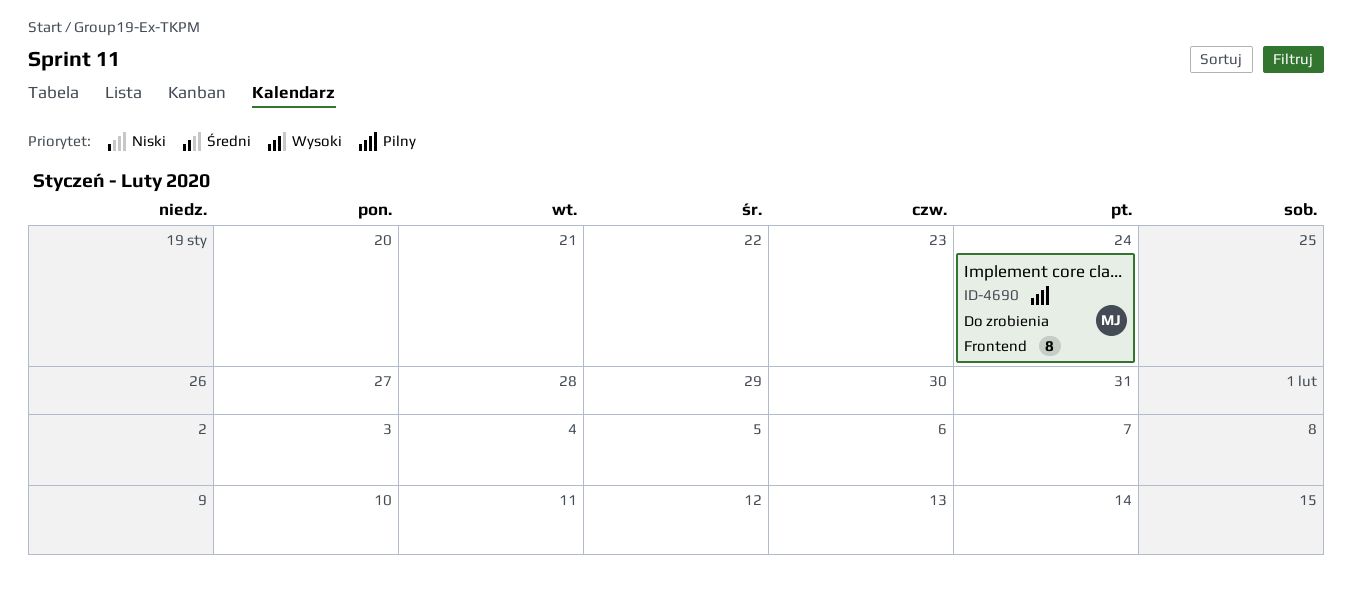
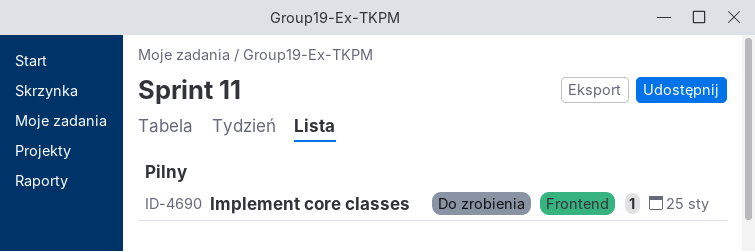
ID-4690, estimate: 8 -> 1
ID-4690, due: Jan 24 -> Jan 25

